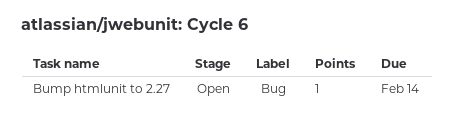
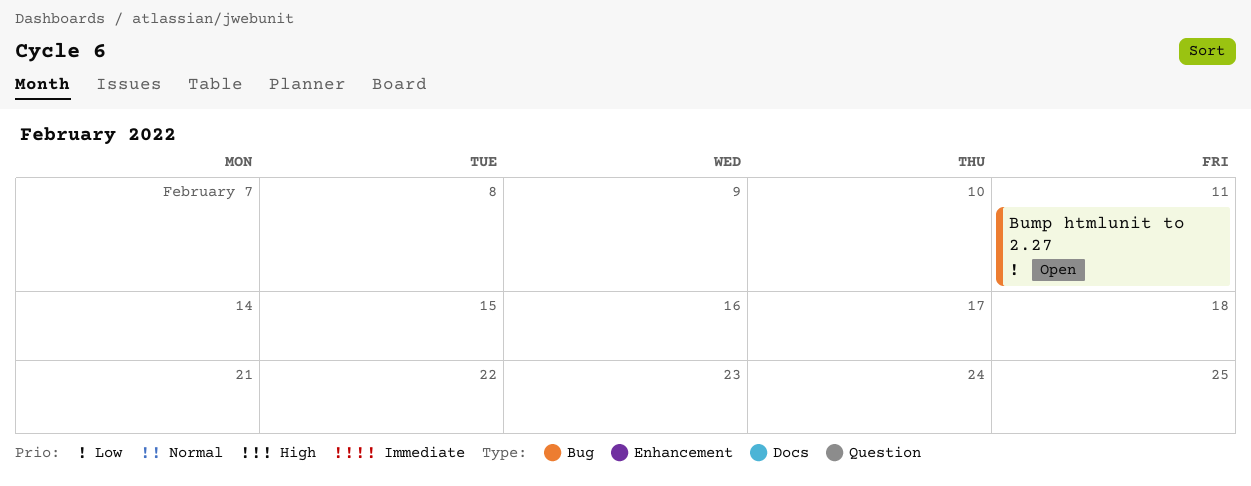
Bump htmlunit to 2.27, due: Feb 14 -> Feb 11

